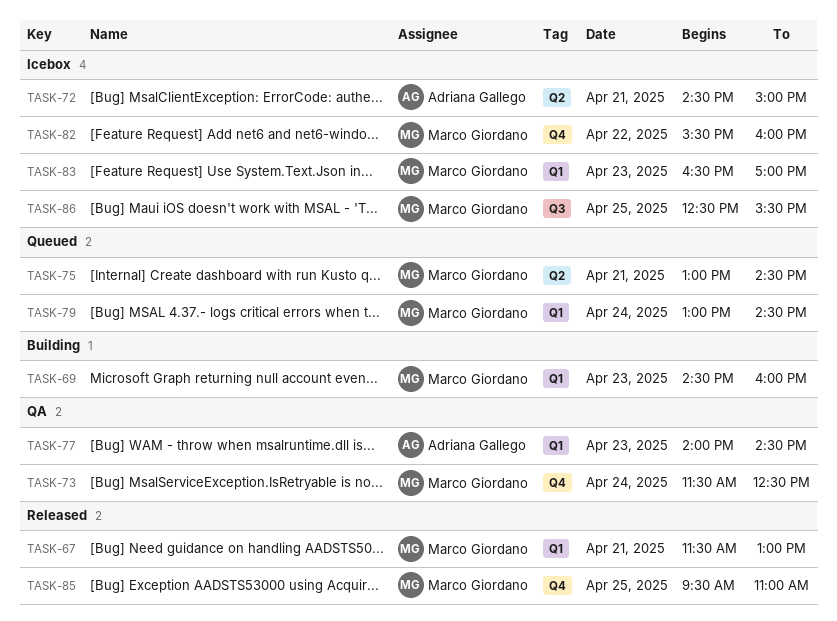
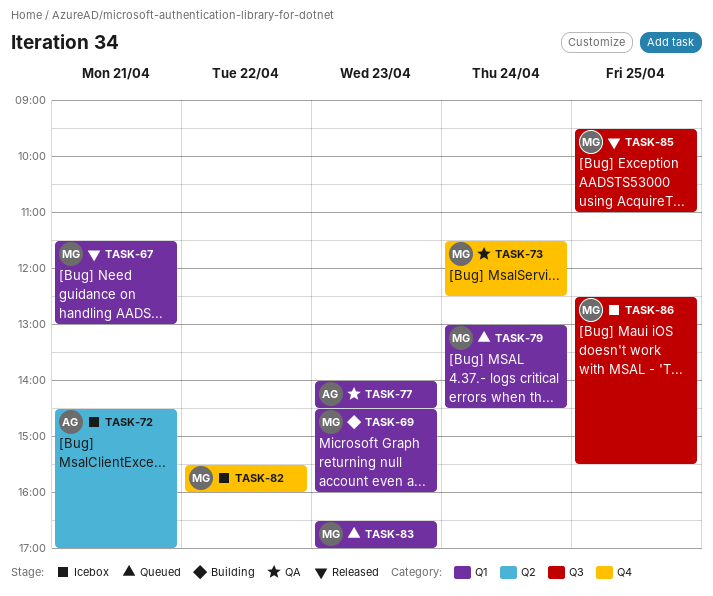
TASK-72, ends: 15:00 -> 17:00
TASK-75: present -> none
TASK-83, status: Icebox -> Queued
TASK-85, label: Q4 -> Q3

